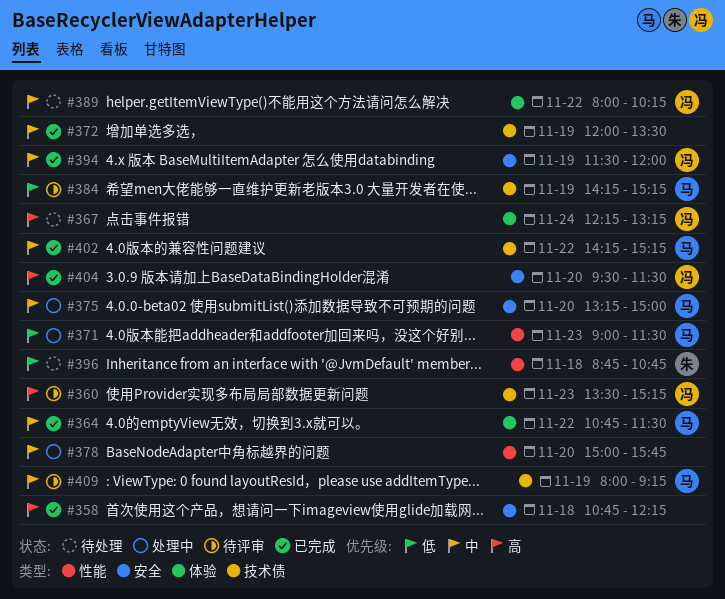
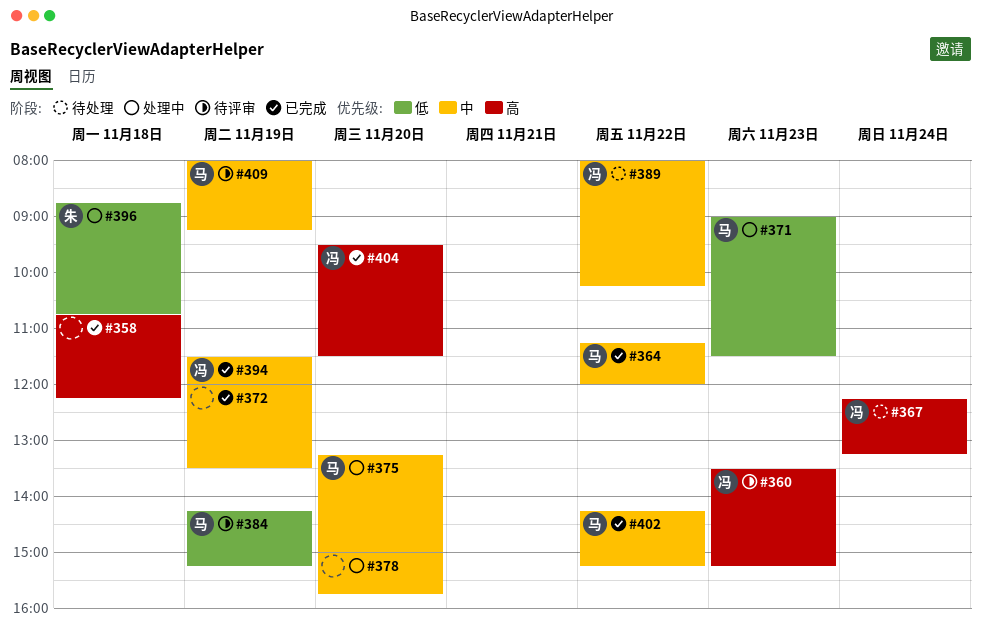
#364, begins: 10:45 -> 11:15
#364, ends: 11:30 -> 12:00
#396, status: 待处理 -> 处理中

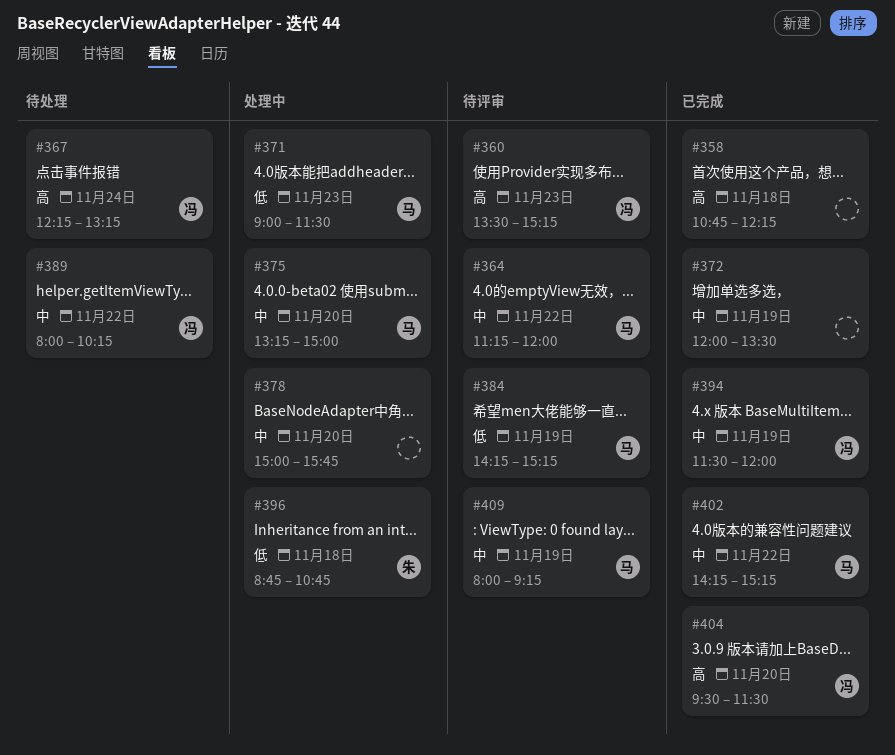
#364, status: 已完成 -> 待评审

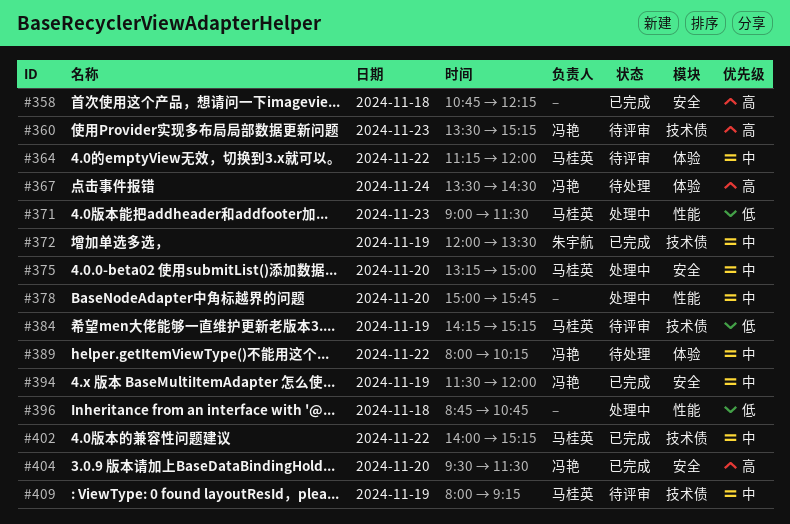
#367, begins: 12:15 -> 13:30
#367, ends: 13:15 -> 14:30
#372, owner: none -> 朱宇航
#396, owner: 朱宇航 -> none
#402, begins: 14:15 -> 14:00

